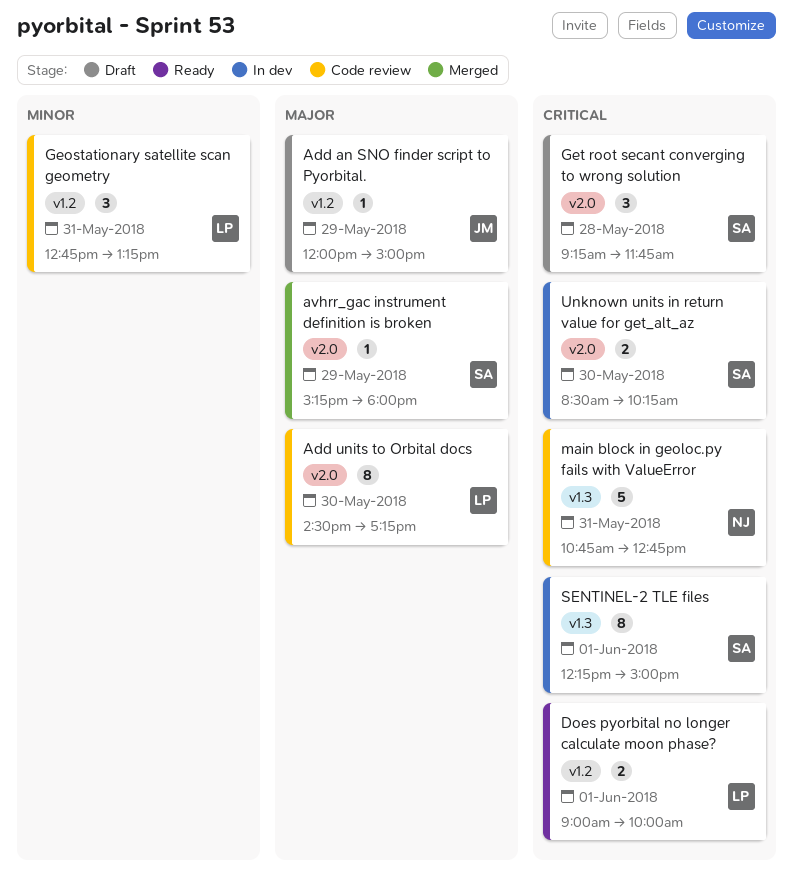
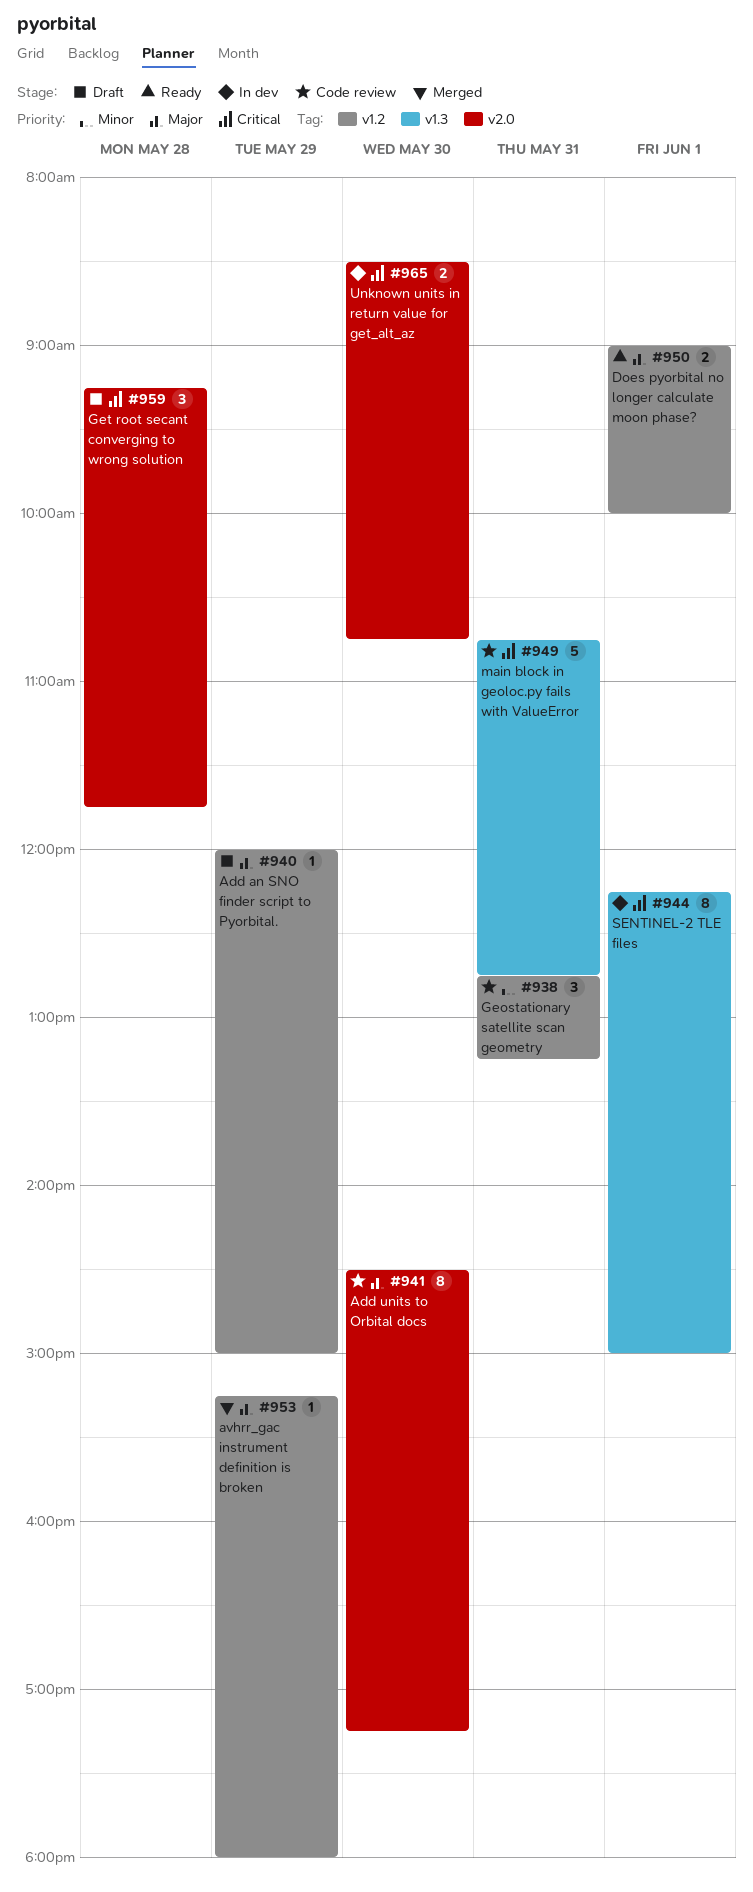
avhrr_gac instrument definition is broken, label: v2.0 -> v1.2
Does pyorbital no longer calculate moon phase?, priority: Critical -> Major
Unknown units in return value for get_alt_az, ends: 10:15 -> 10:45

